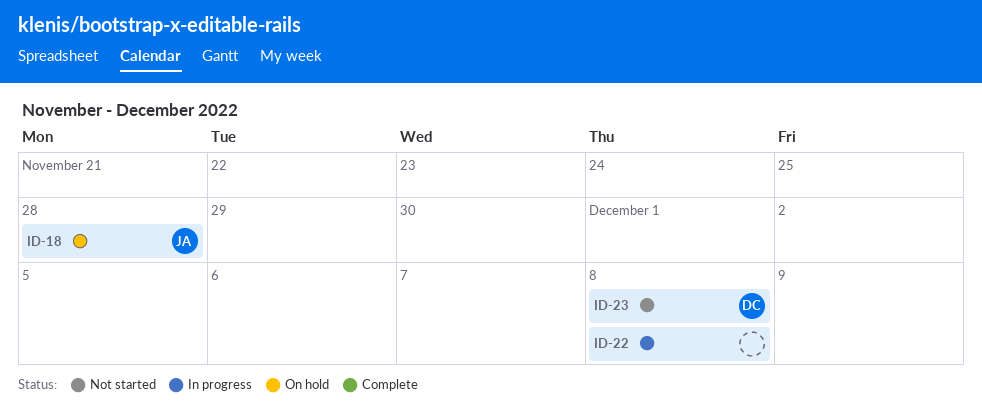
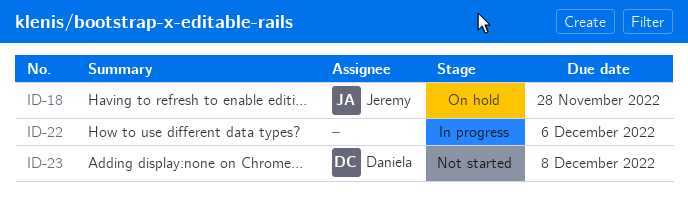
ID-22, due: Dec 8 -> Dec 6

